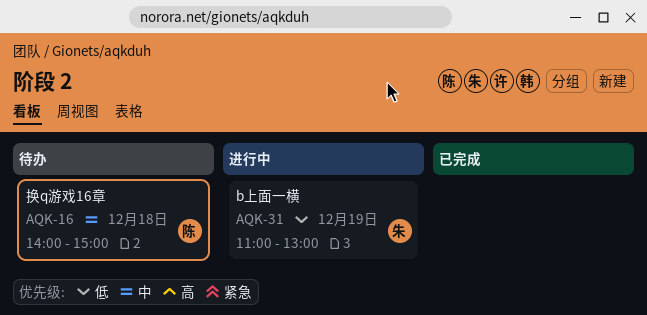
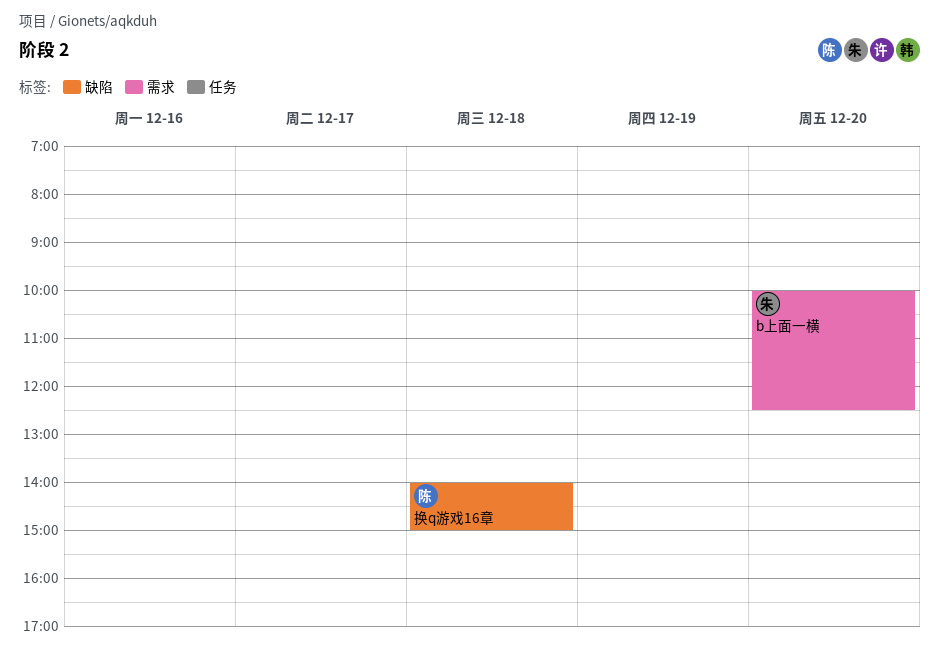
b上面一横, day: Dec 19 -> Dec 20
b上面一横, begins: 11:00 -> 10:00
b上面一横, ends: 13:00 -> 12:30

